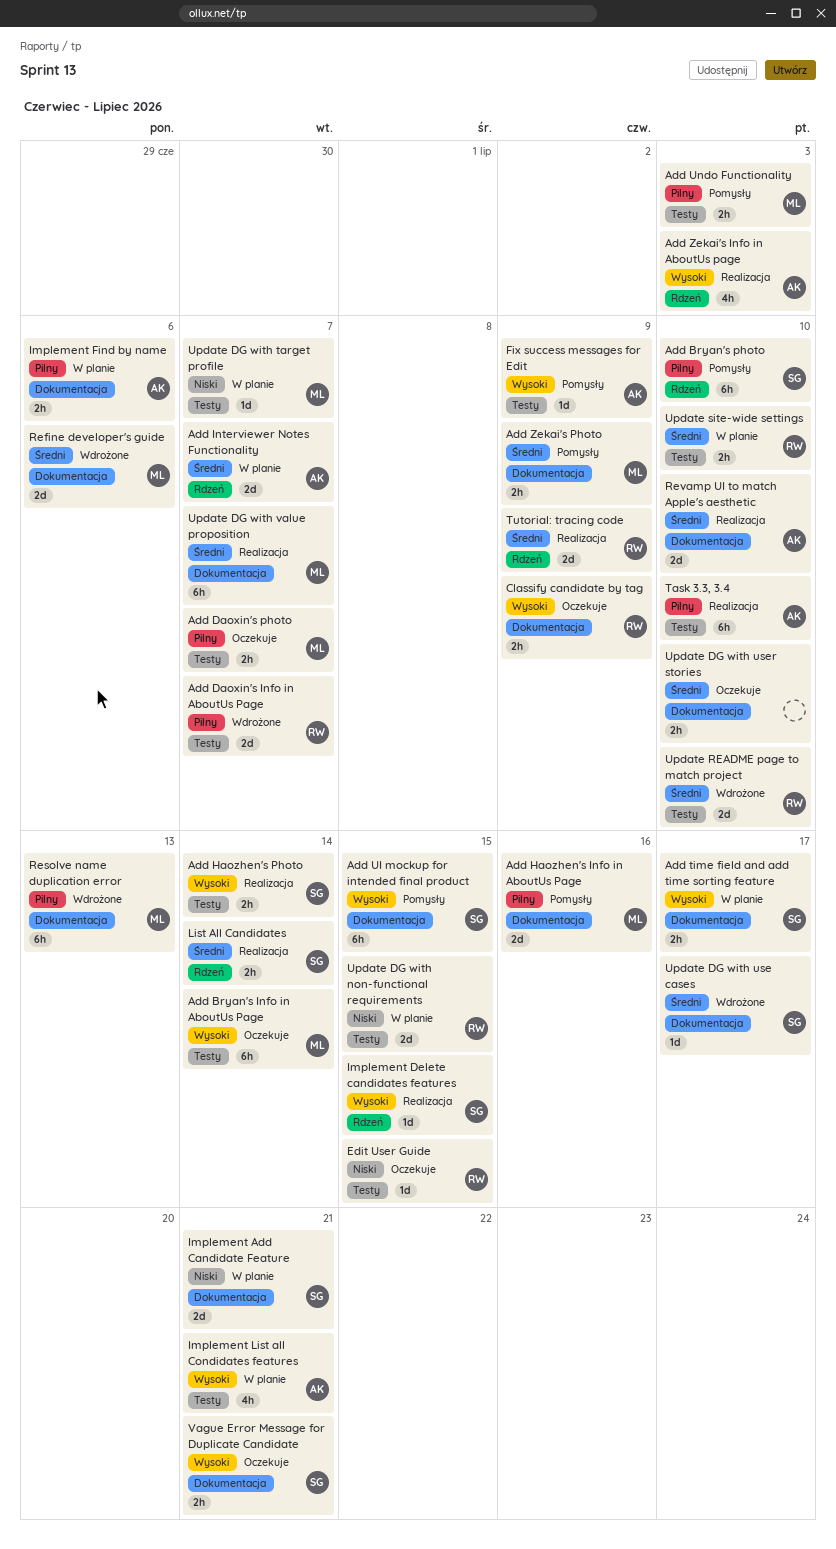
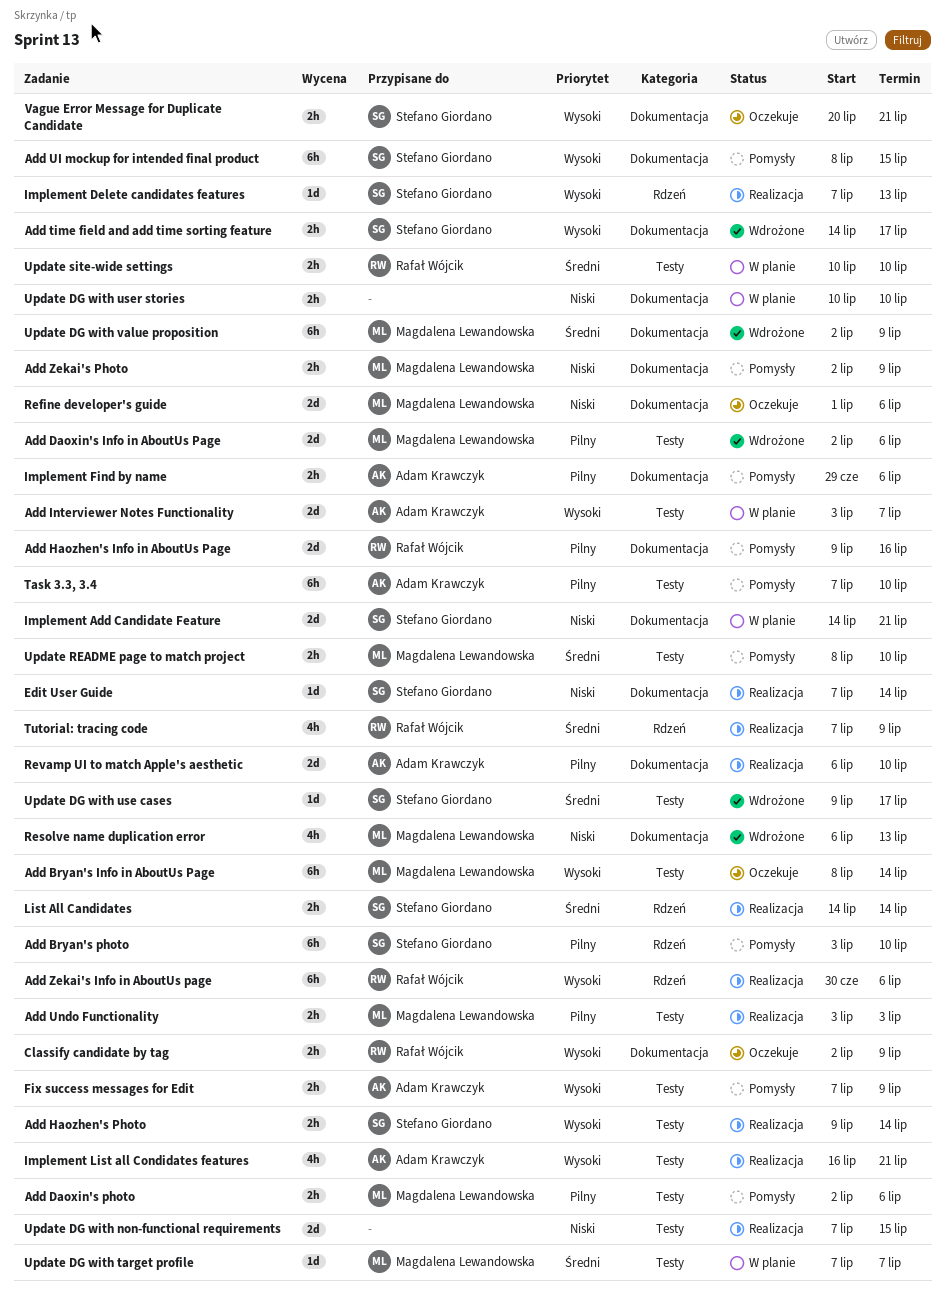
Add Daoxin's Info in AboutUs Page, owner: Rafał Wójcik -> Magdalena Lewandowska
Add Daoxin's Info in AboutUs Page, due: Jul 7 -> Jul 6
Add Daoxin's photo, status: Oczekuje -> Pomysły
Add Daoxin's photo, due: Jul 7 -> Jul 6
Add Haozhen's Info in AboutUs Page, owner: Magdalena Lewandowska -> Rafał Wójcik
Add Interviewer Notes Functionality, priority: Średni -> Wysoki
Add Interviewer Notes Functionality, label: Rdzeń -> Testy
Add time field and add time sorting feature, status: W planie -> Wdrożone
Add Undo Functionality, status: Pomysły -> Realizacja
Add Zekai's Info in AboutUs page, owner: Adam Krawczyk -> Rafał Wójcik
Add Zekai's Info in AboutUs page, estimate: 4h -> 6h
Add Zekai's Info in AboutUs page, due: Jul 3 -> Jul 6
Add Zekai's Photo, priority: Średni -> Niski
Edit User Guide, status: Oczekuje -> Realizacja
Edit User Guide, owner: Rafał Wójcik -> Stefano Giordano
Edit User Guide, label: Testy -> Dokumentacja
Edit User Guide, due: Jul 15 -> Jul 14
Fix success messages for Edit, estimate: 1d -> 2h
Implement Delete candidates features, due: Jul 15 -> Jul 13
Implement Find by name, status: W planie -> Pomysły
Implement List all Condidates features, status: W planie -> Realizacja
Refine developer's guide, status: Wdrożone -> Oczekuje
Refine developer's guide, priority: Średni -> Niski
Resolve name duplication error, priority: Pilny -> Niski
Resolve name duplication error, estimate: 6h -> 4h
Revamp UI to match Apple's aesthetic, priority: Średni -> Pilny
Task 3.3, 3.4, status: Realizacja -> Pomysły
Tutorial: tracing code, estimate: 2d -> 4h
Update DG with non-functional requirements, status: W planie -> Realizacja
Update DG with non-functional requirements, owner: Rafał Wójcik -> none
Update DG with target profile, priority: Niski -> Średni
Update DG with use cases, label: Dokumentacja -> Testy
Update DG with user stories, status: Oczekuje -> W planie
Update DG with user stories, priority: Średni -> Niski
Update DG with value proposition, status: Realizacja -> Wdrożone
Update DG with value proposition, due: Jul 7 -> Jul 9
Update README page to match project, status: Wdrożone -> Pomysły
Update README page to match project, owner: Rafał Wójcik -> Magdalena Lewandowska
Update README page to match project, estimate: 2d -> 2h

